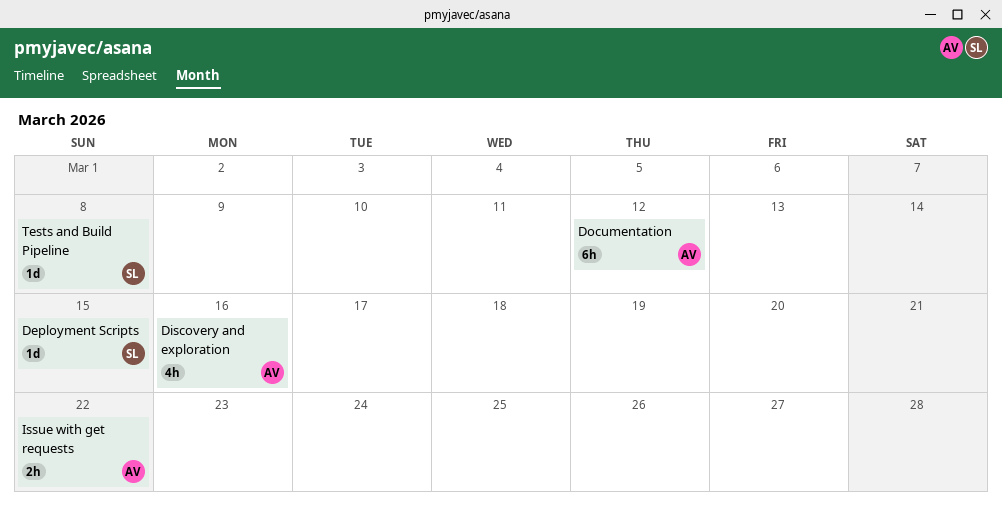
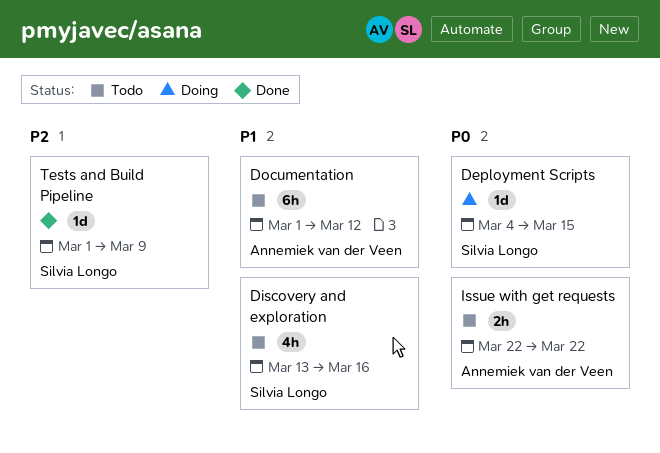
Discovery and exploration, owner: Annemiek van der Veen -> Silvia Longo
Tests and Build Pipeline, due: Mar 8 -> Mar 9

